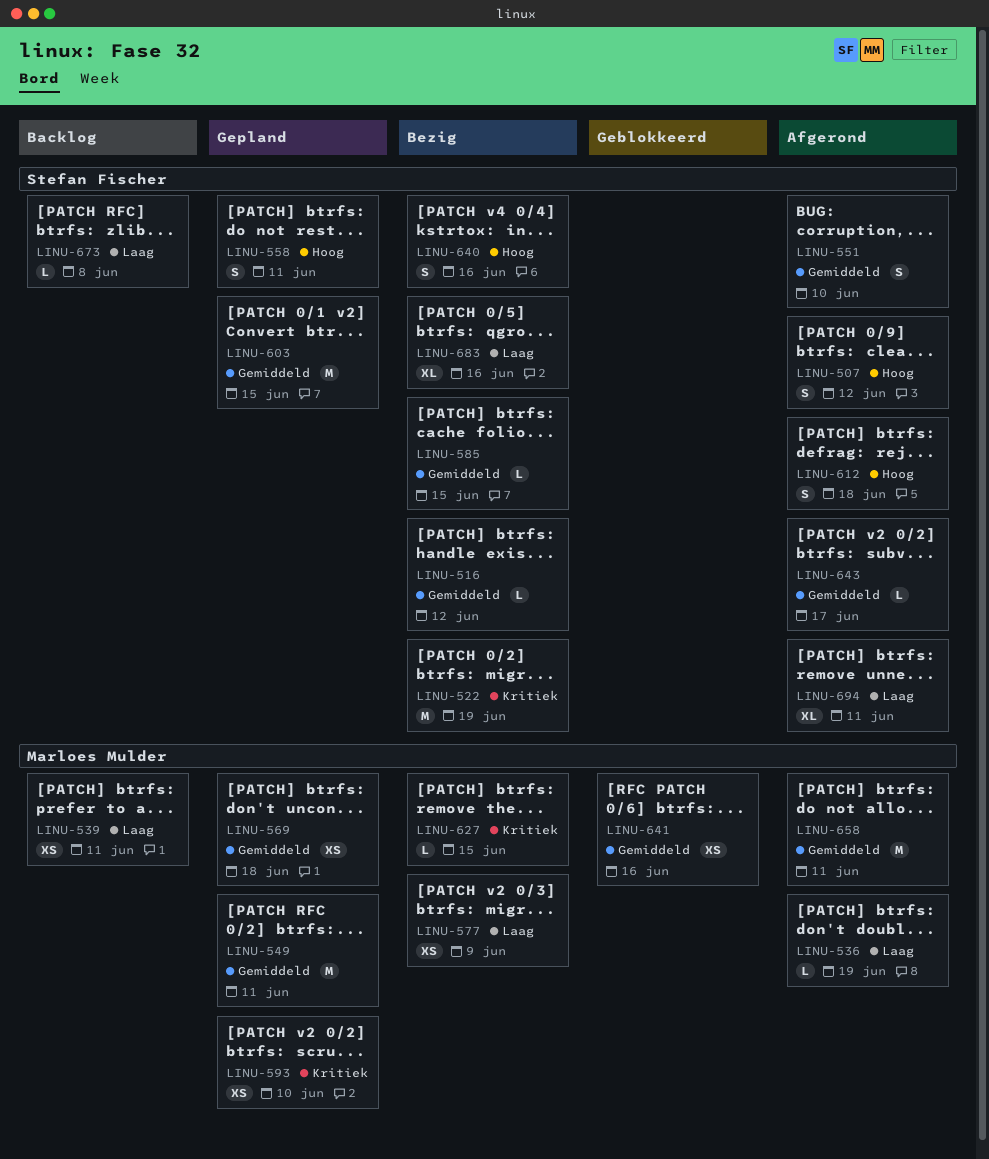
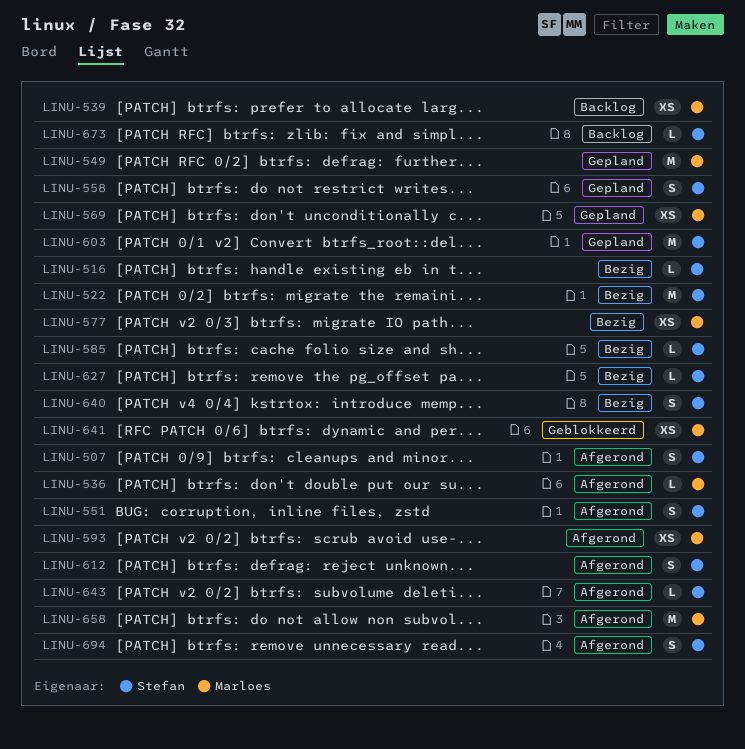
LINU-593, status: Gepland -> Afgerond
LINU-627, owner: Marloes Mulder -> Stefan Fischer
LINU-683: present -> none
LINU-694, estimate: XL -> S

